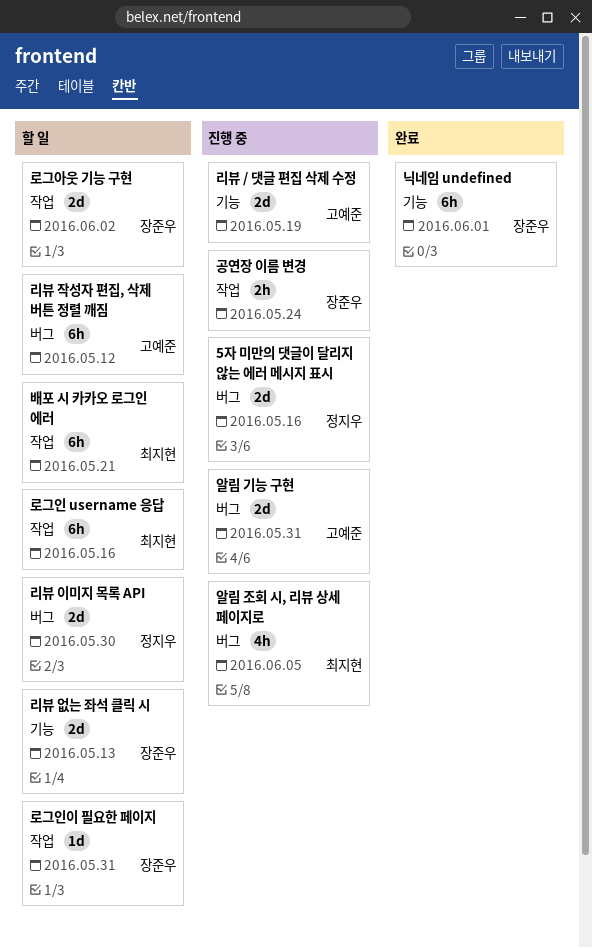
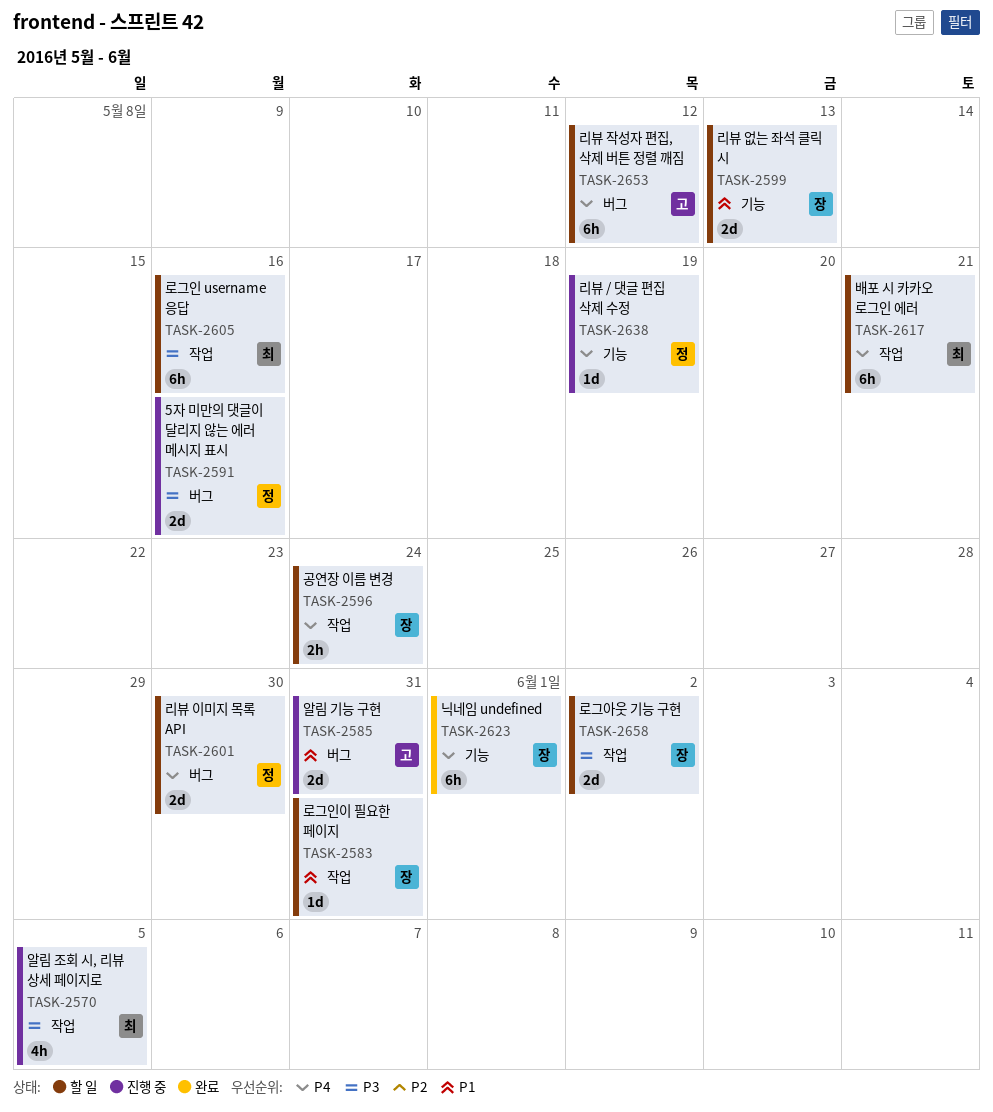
공연장 이름 변경, status: 진행 중 -> 할 일
리뷰 / 댓글 편집 삭제 수정, owner: 고예준 -> 정지우
리뷰 / 댓글 편집 삭제 수정, estimate: 2d -> 1d
알림 조회 시, 리뷰 상세 페이지로, label: 버그 -> 작업

